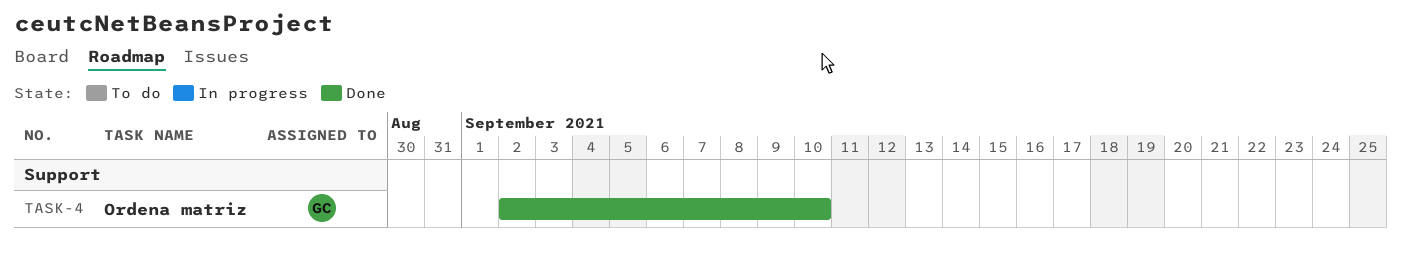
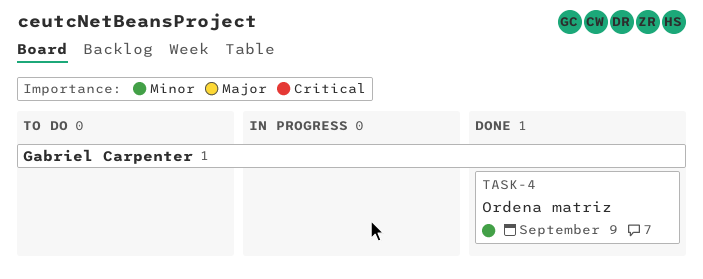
TASK-4, due: Sep 10 -> Sep 9

